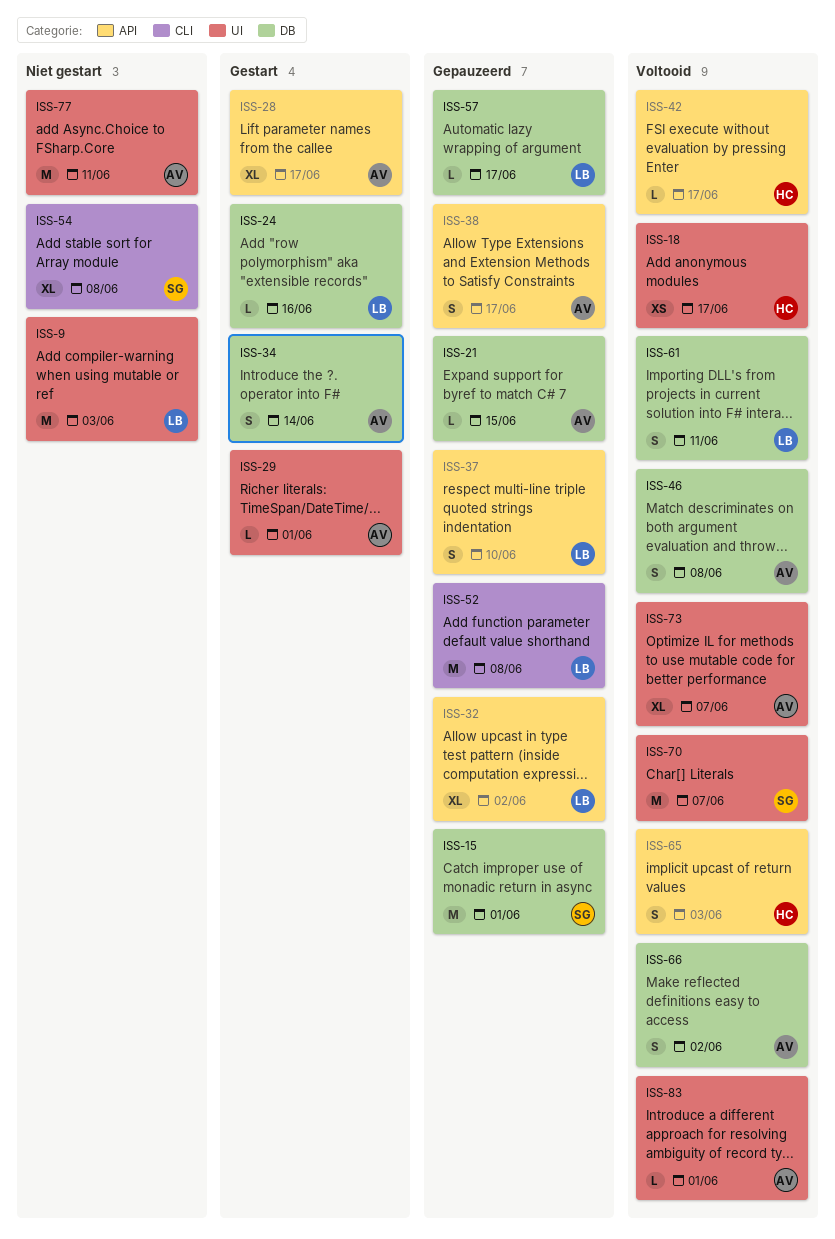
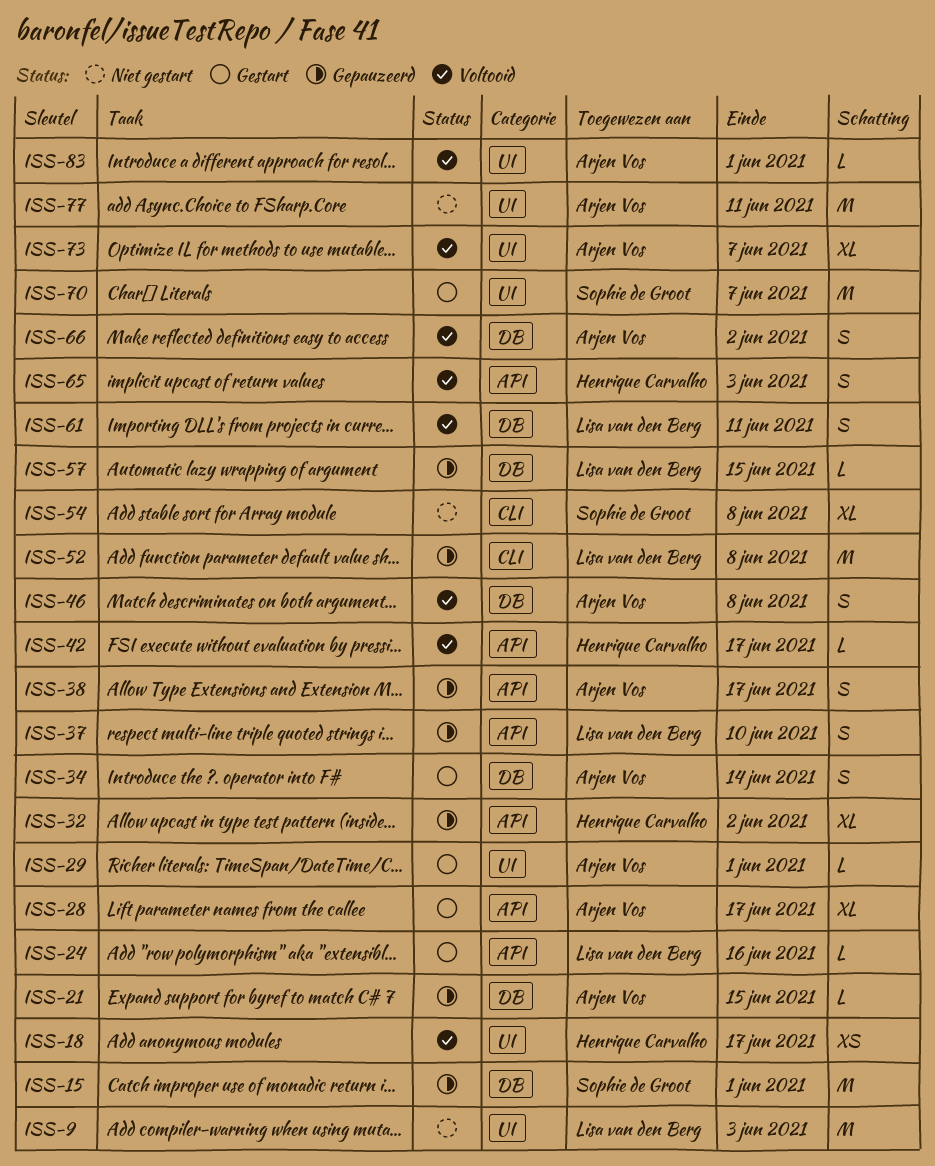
ISS-24, label: DB -> API
ISS-32, owner: Lisa van den Berg -> Henrique Carvalho
ISS-57, due: Jun 17 -> Jun 15
ISS-70, status: Voltooid -> Gestart

